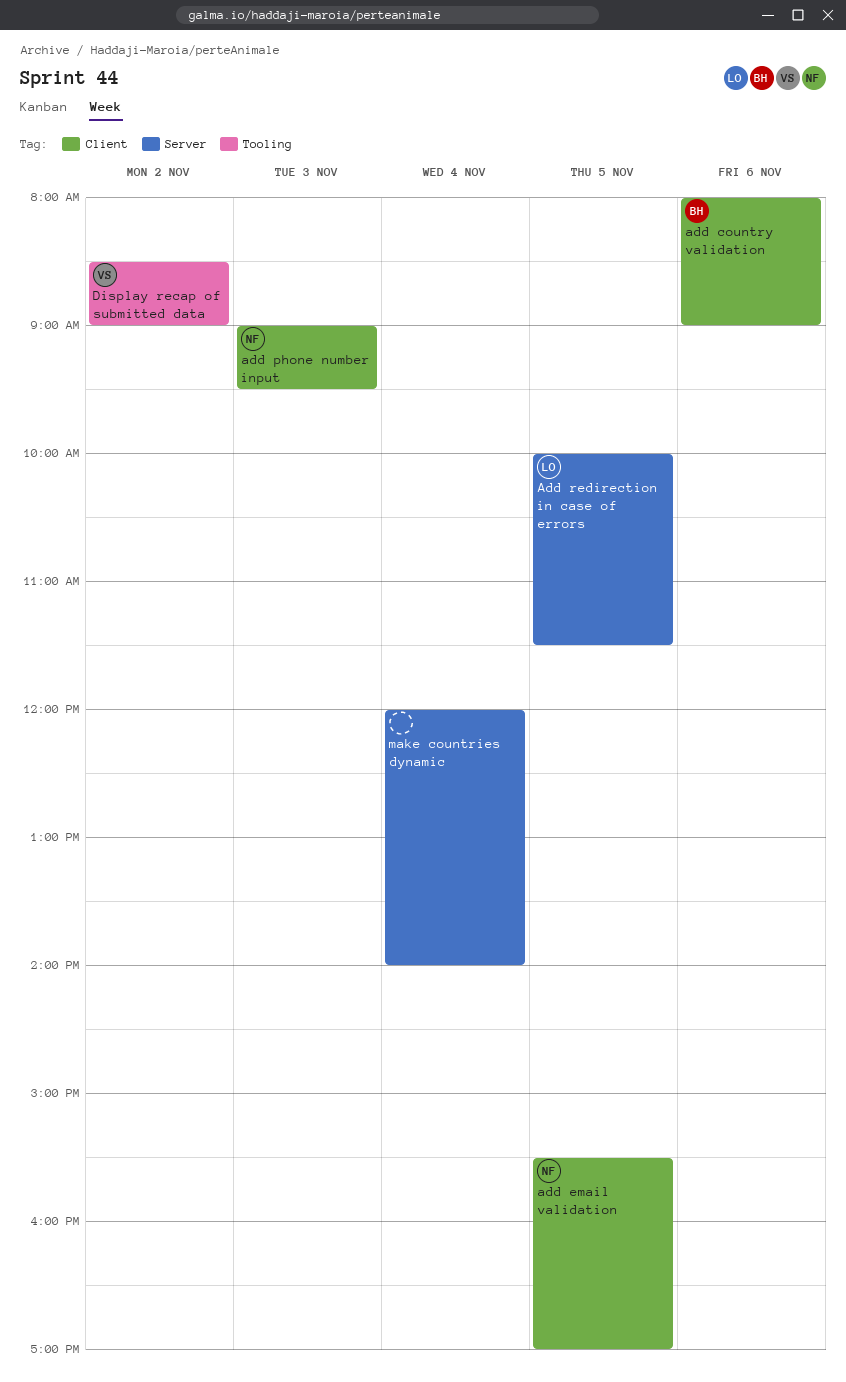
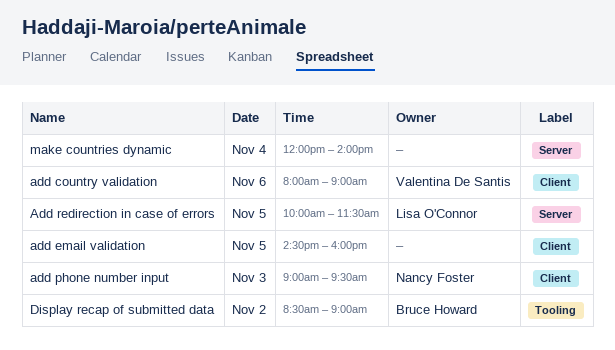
add country validation, owner: Bruce Howard -> Valentina De Santis
add email validation, owner: Nancy Foster -> none
add email validation, begins: 15:30 -> 14:30
add email validation, ends: 17:00 -> 16:00
Display recap of submitted data, owner: Valentina De Santis -> Bruce Howard

